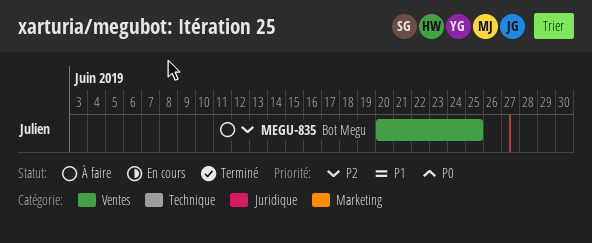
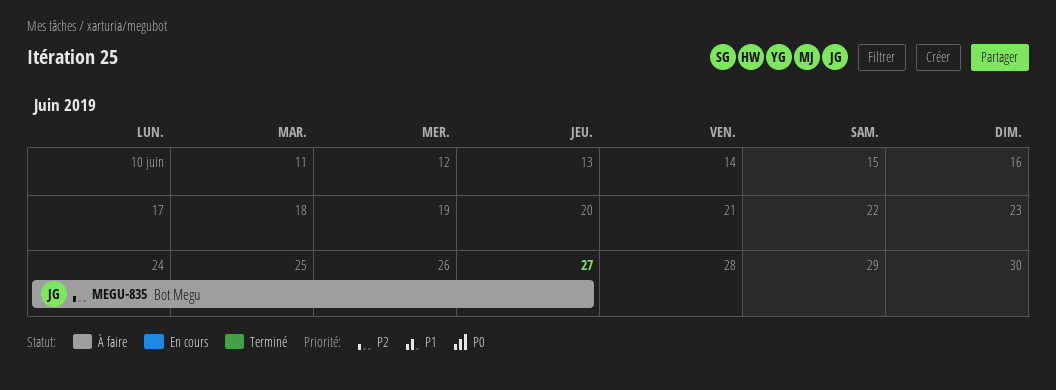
MEGU-835, start: Jun 20 -> Jun 24
MEGU-835, due: Jun 25 -> Jun 27

